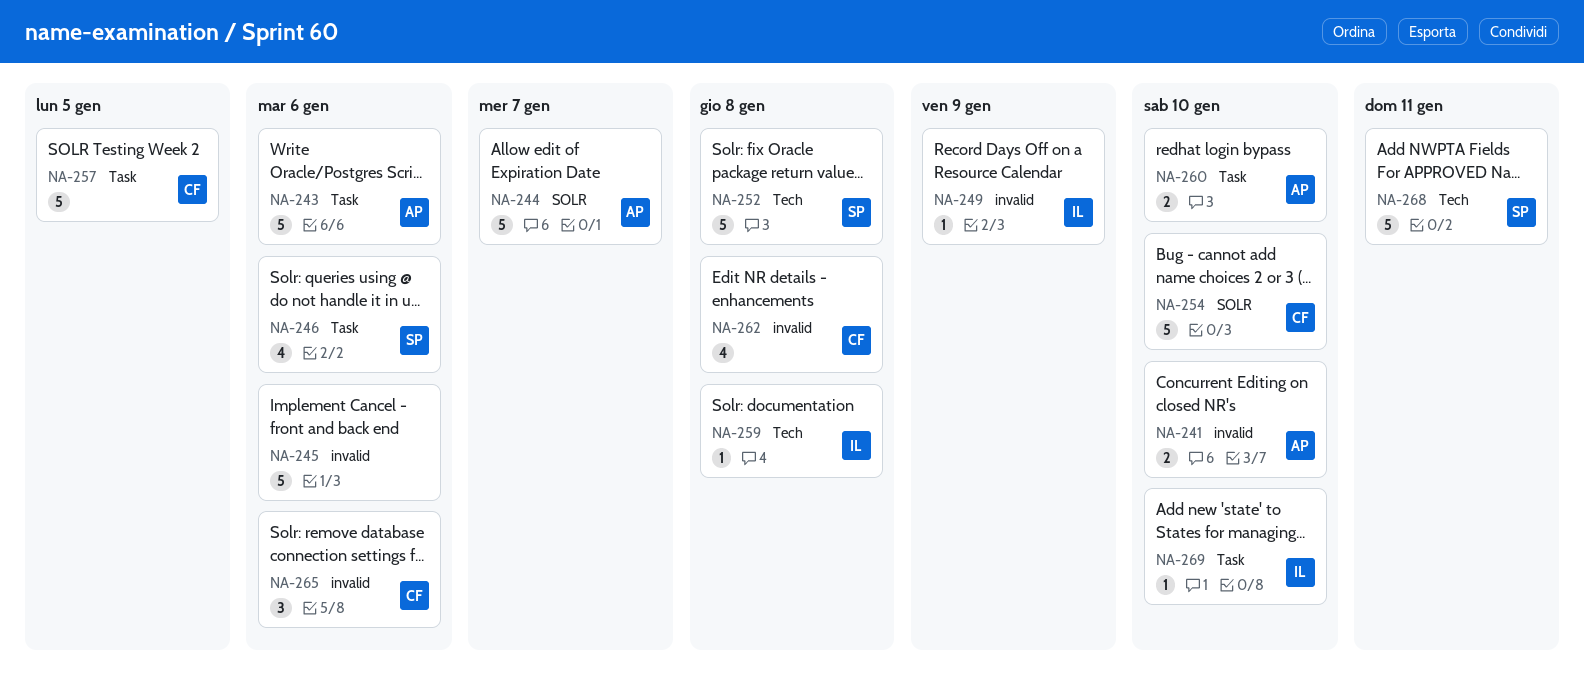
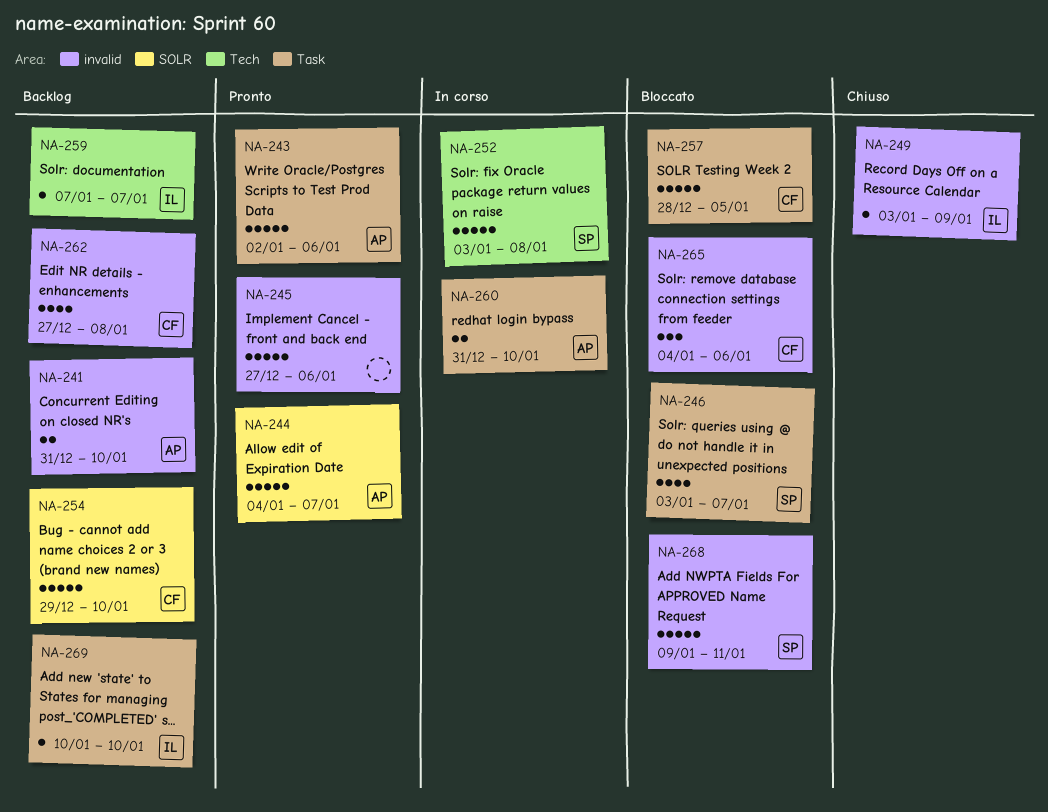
NA-246, due: Jan 6 -> Jan 7
NA-259, due: Jan 8 -> Jan 7
NA-268, label: Tech -> invalid

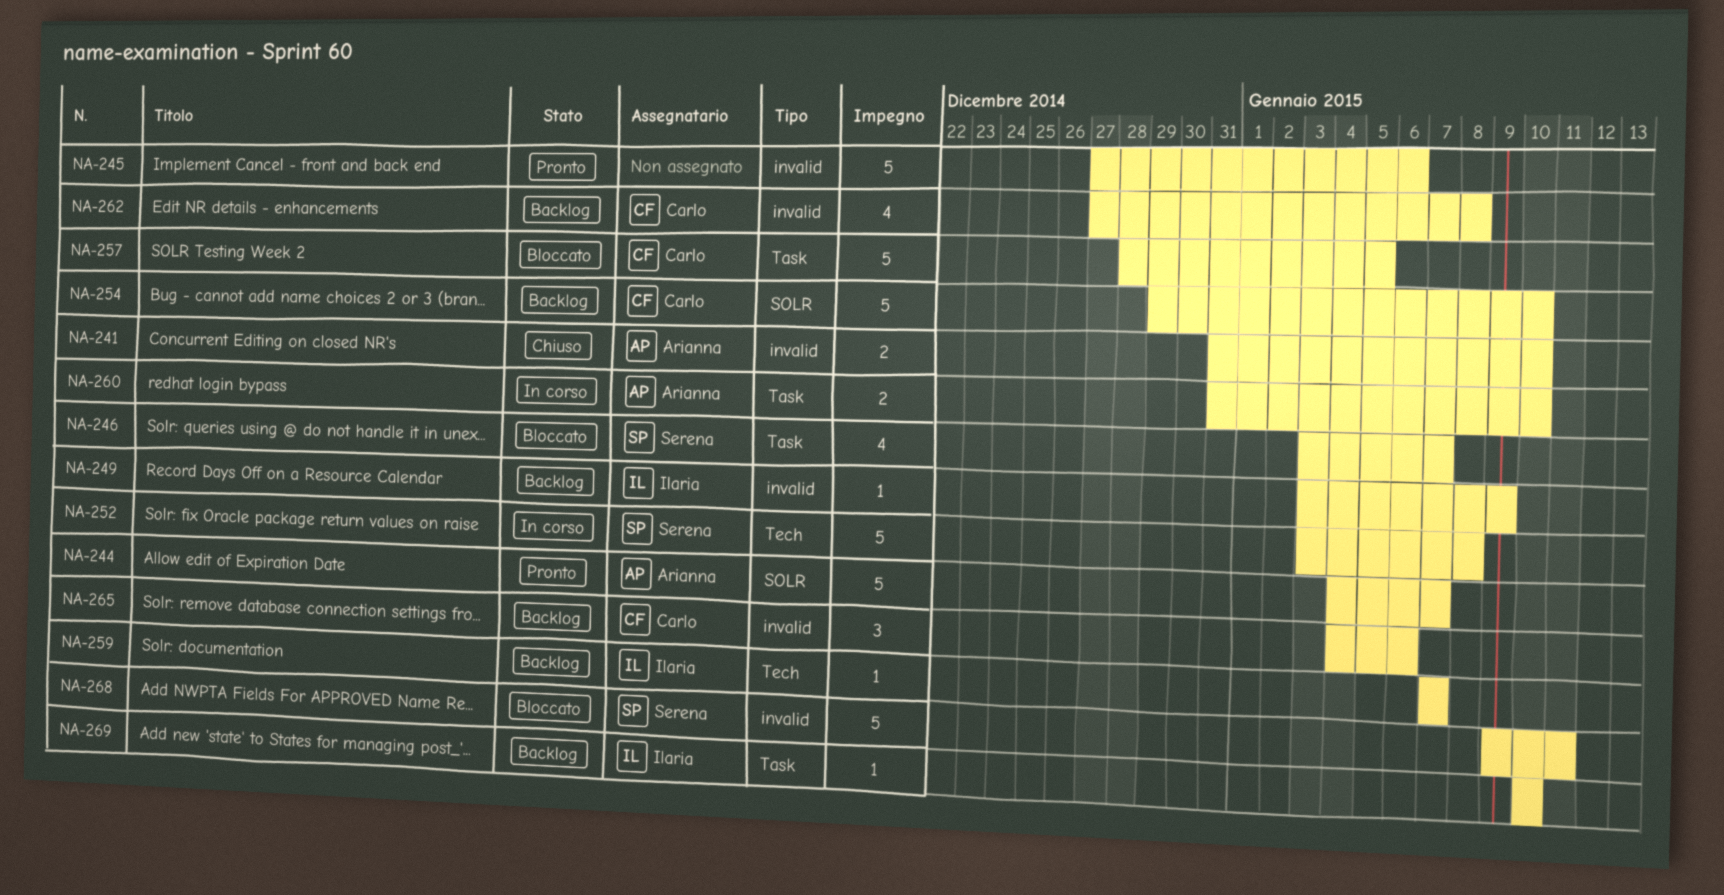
NA-241, status: Backlog -> Chiuso
NA-243: present -> none
NA-249, status: Chiuso -> Backlog
NA-265, status: Bloccato -> Backlog

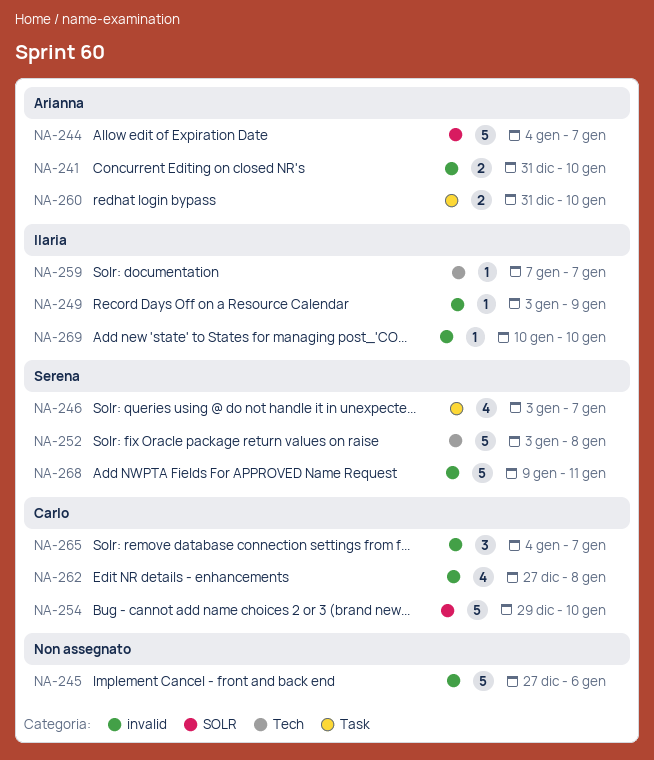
NA-257: present -> none
NA-265, due: Jan 6 -> Jan 7
NA-269, label: Task -> invalid

